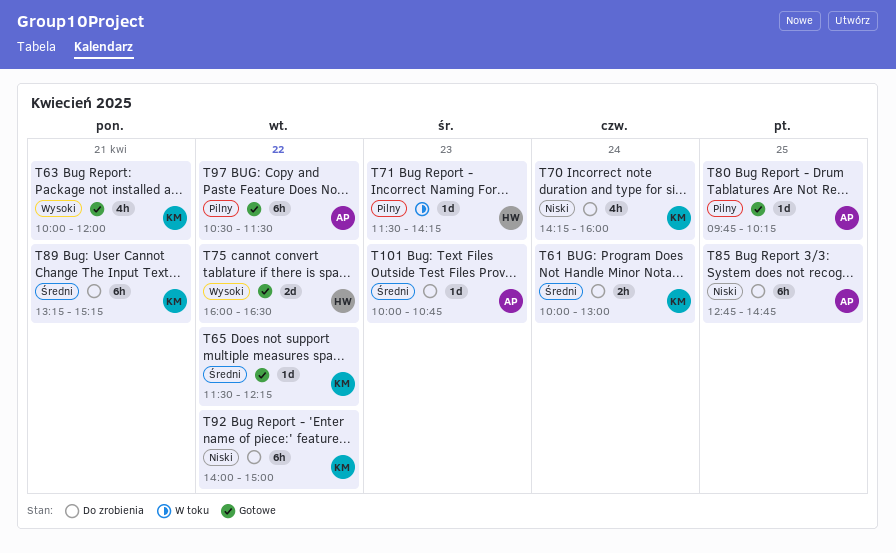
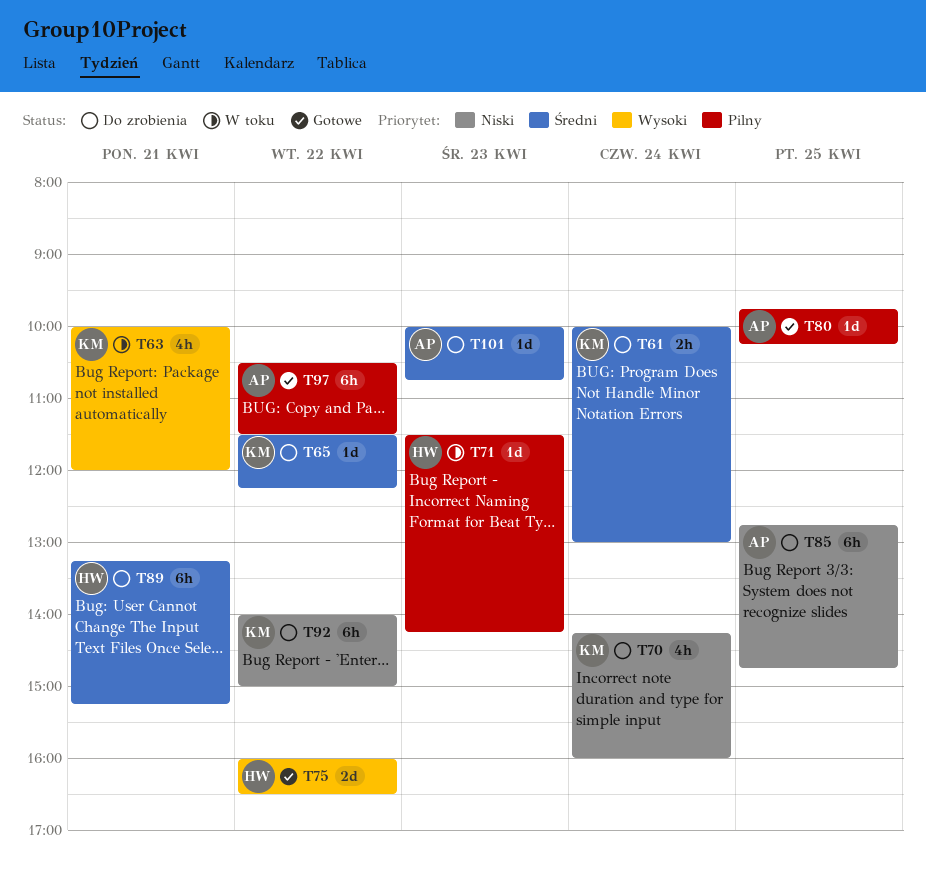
T63, status: Gotowe -> W toku
T65, status: Gotowe -> Do zrobienia
T89, owner: KM -> HW

